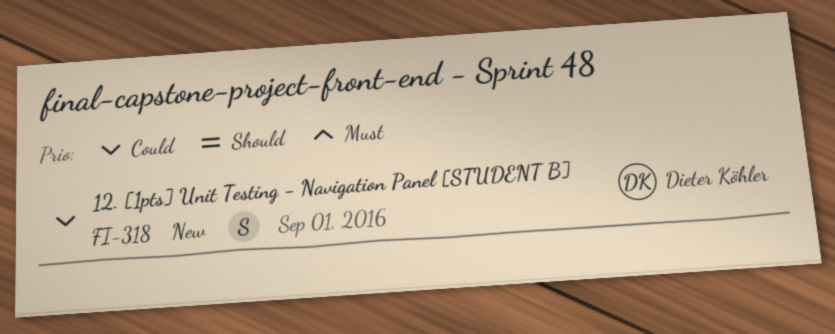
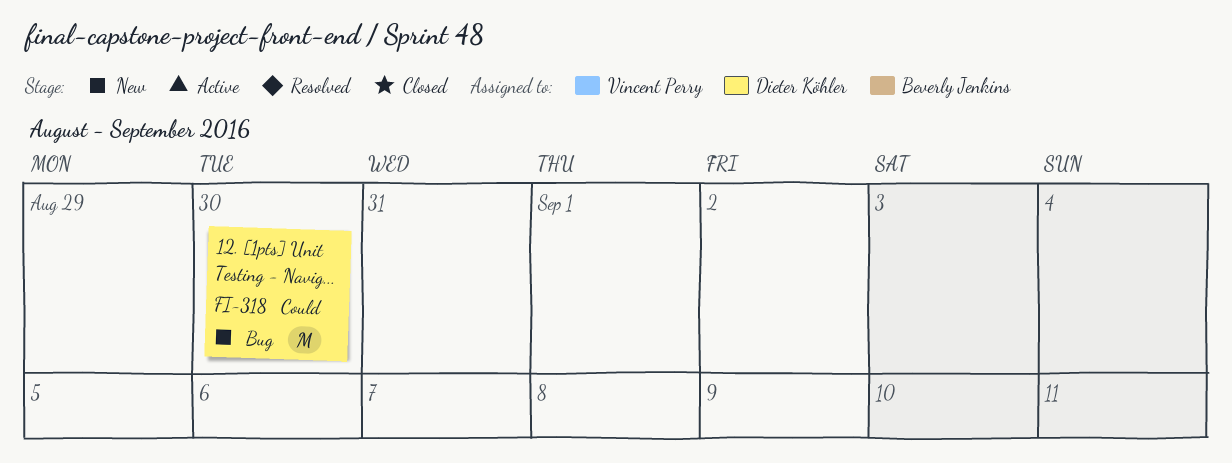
FI-318, estimate: S -> M
FI-318, due: Sep 1 -> Aug 30

